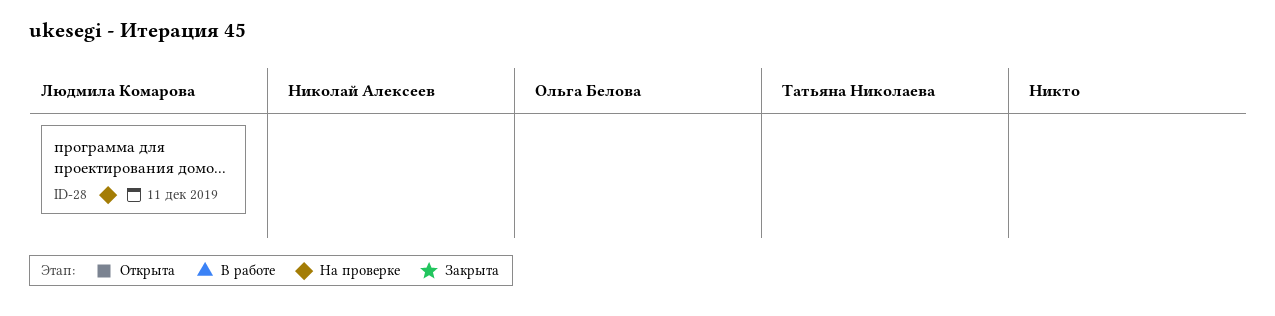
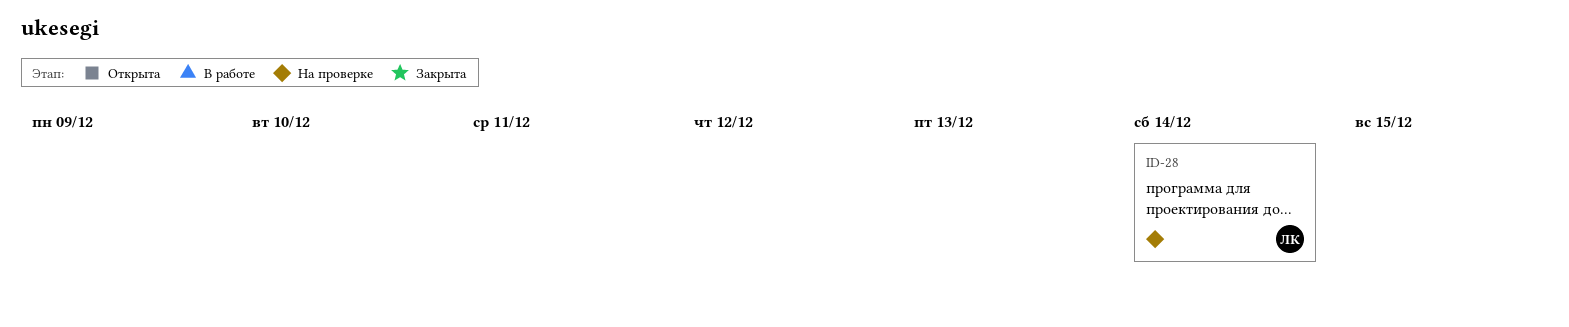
ID-28, due: Dec 11 -> Dec 14

